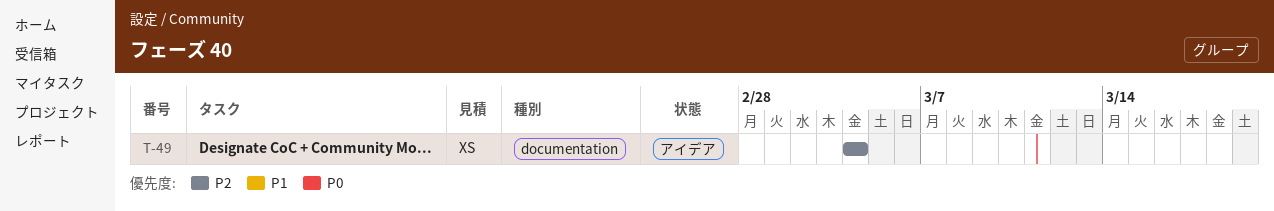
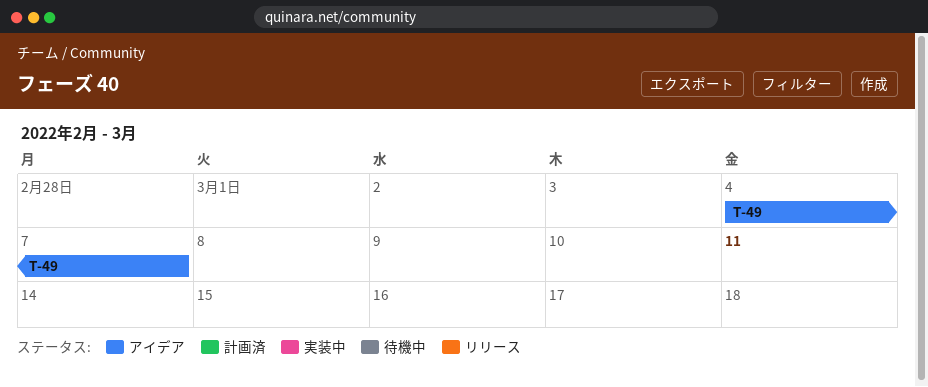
T-49, due: Mar 4 -> Mar 7

